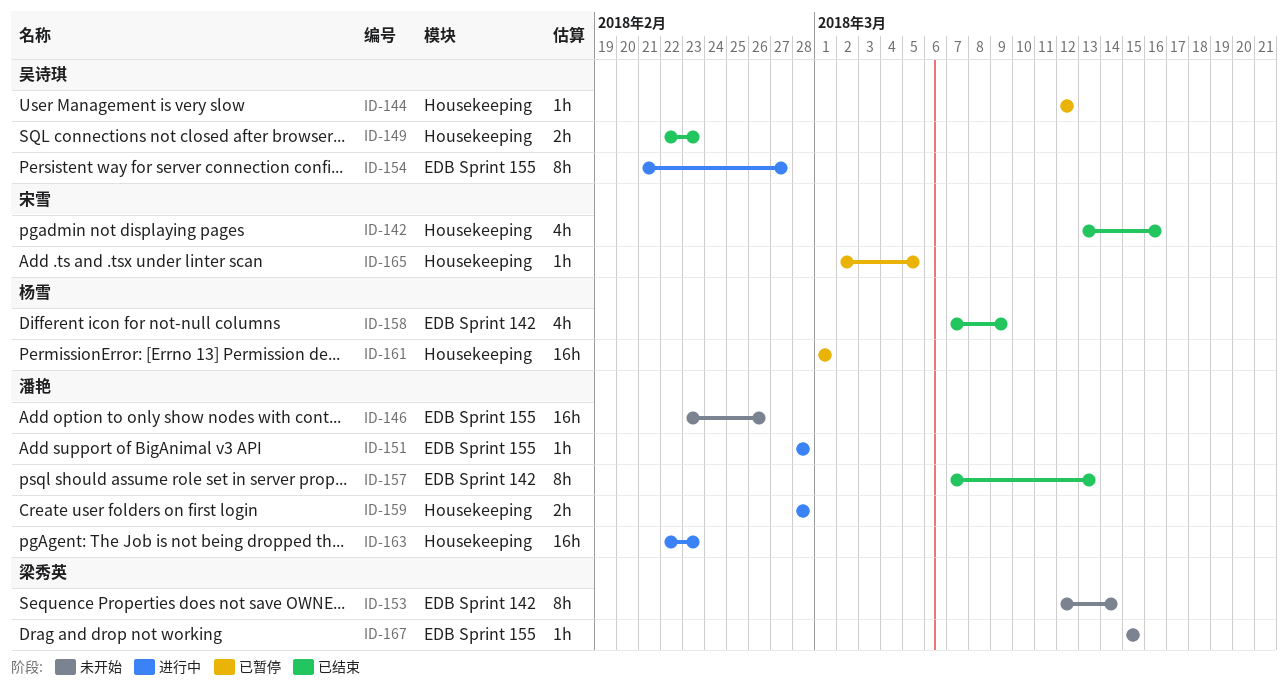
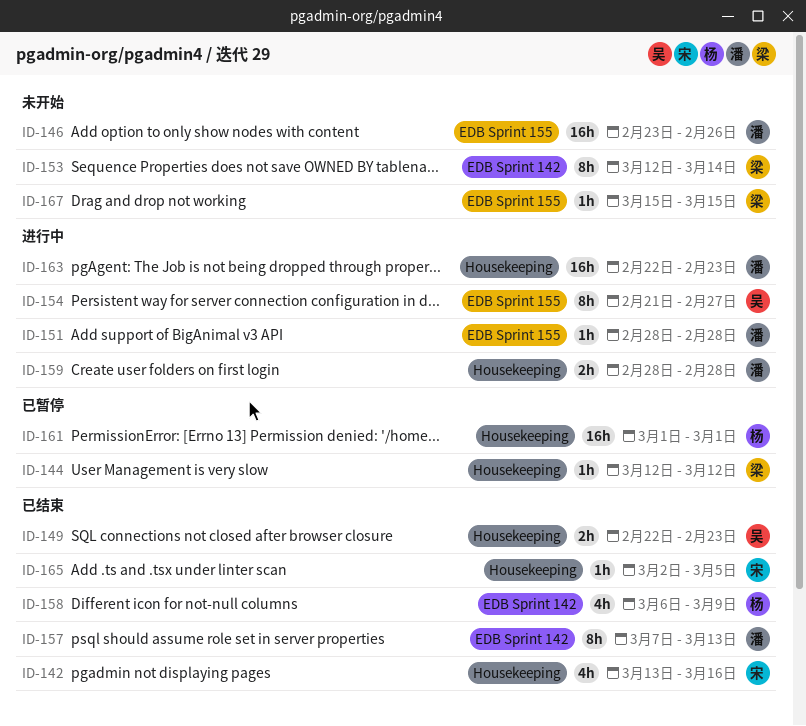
ID-144, owner: 吴诗琪 -> 梁秀英
ID-158, start: Mar 7 -> Mar 6
ID-165, status: 已暂停 -> 已结束

